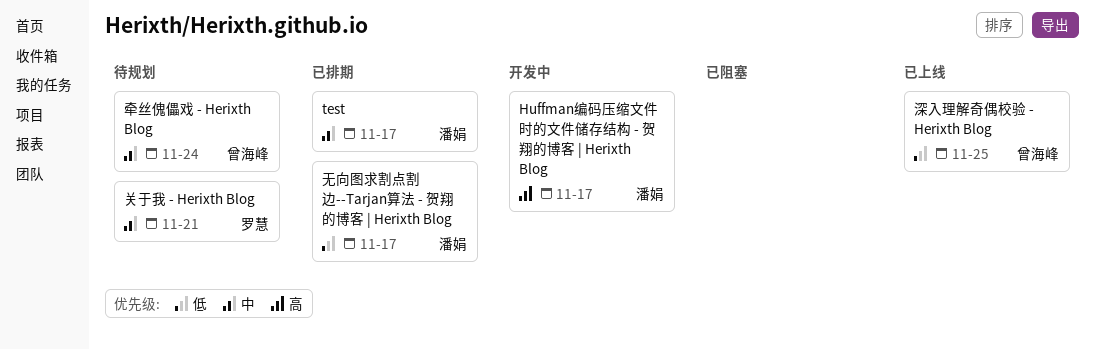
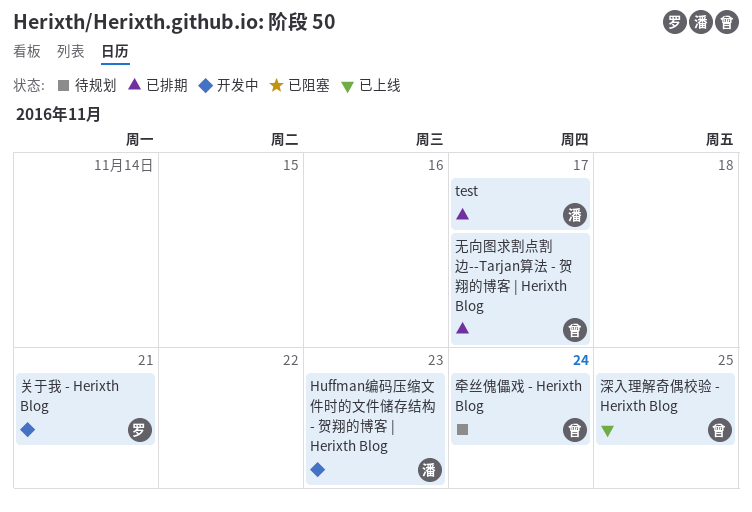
Huffman编码压缩文件时的文件储存结构 - 贺翔的博客 | Herixth Blog, due: Nov 17 -> Nov 23
关于我 - Herixth Blog, status: 待规划 -> 开发中
无向图求割点割边--Tarjan算法 - 贺翔的博客 | Herixth Blog, owner: 潘娟 -> 曾海峰

